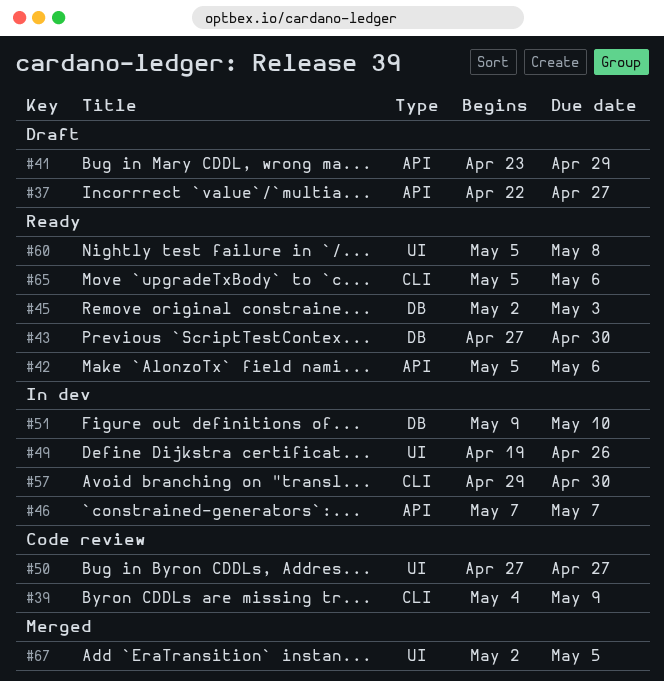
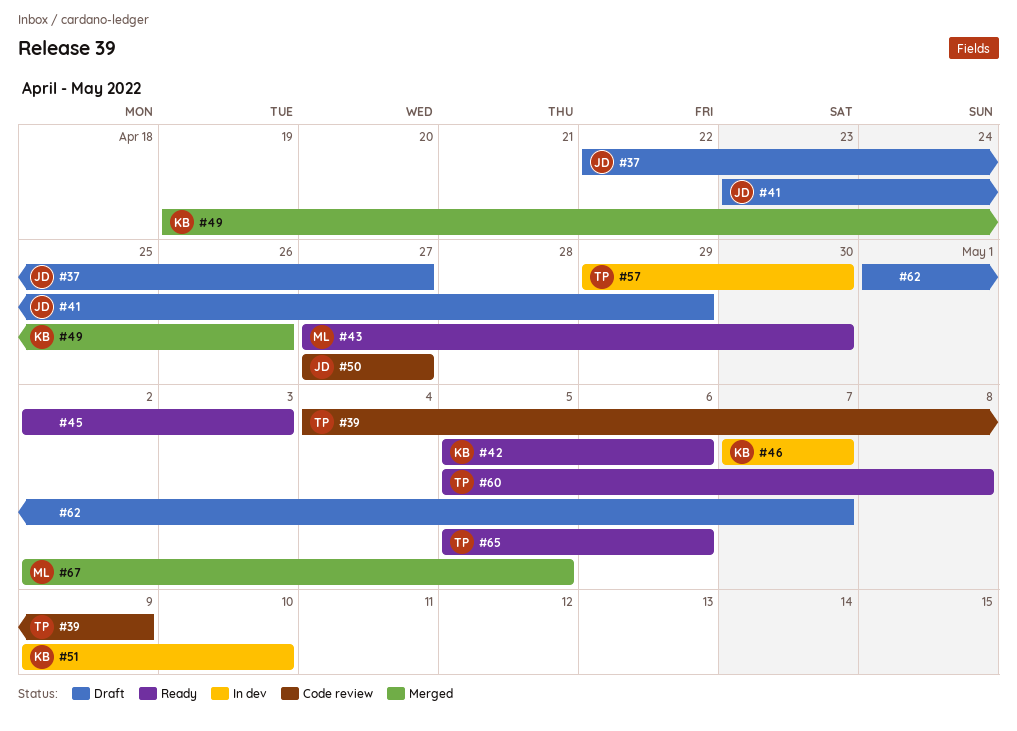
#49, status: In dev -> Merged
#62: none -> present

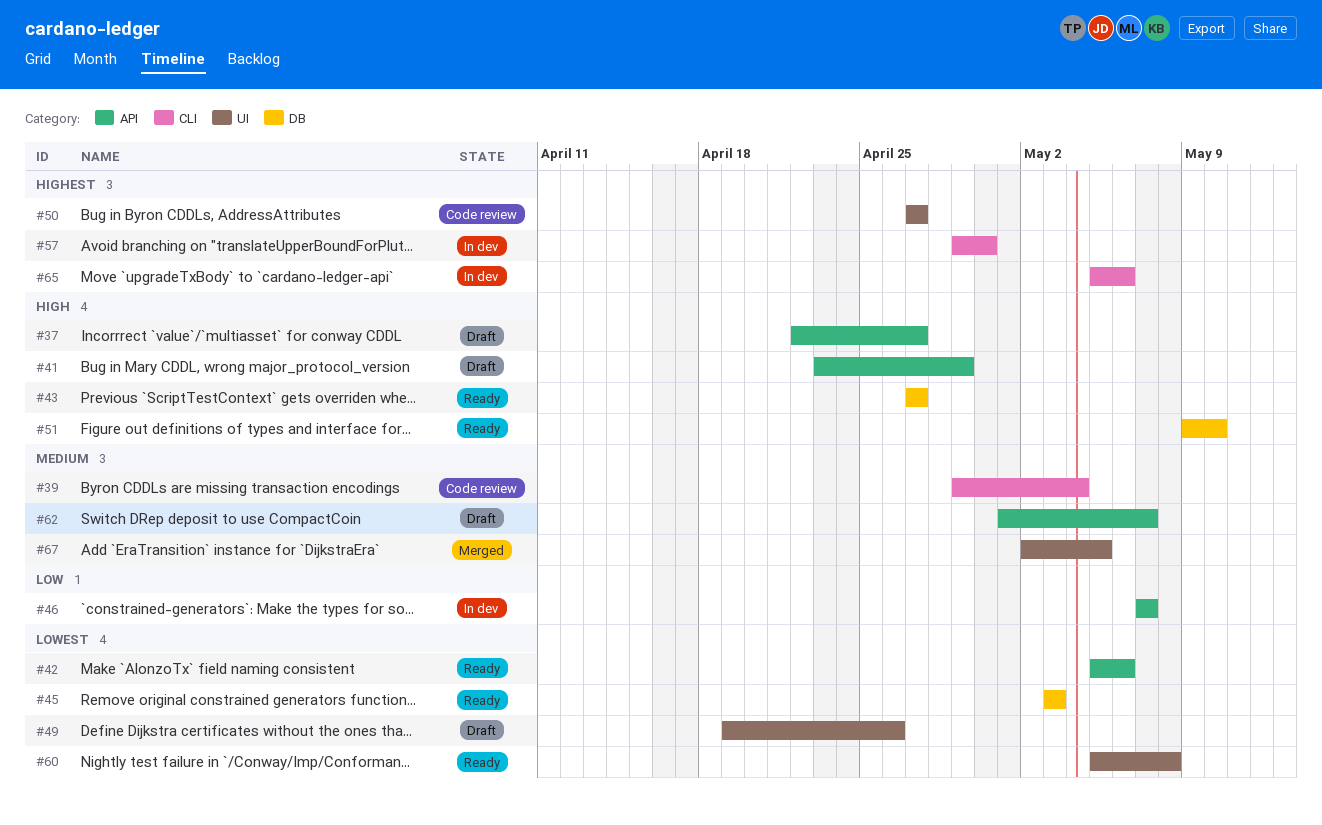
#39, start: May 4 -> Apr 29
#39, due: May 9 -> May 4
#43, due: Apr 30 -> Apr 27
#45, start: May 2 -> May 3
#49, status: Merged -> Draft
#51, status: In dev -> Ready
#65, status: Ready -> In dev

